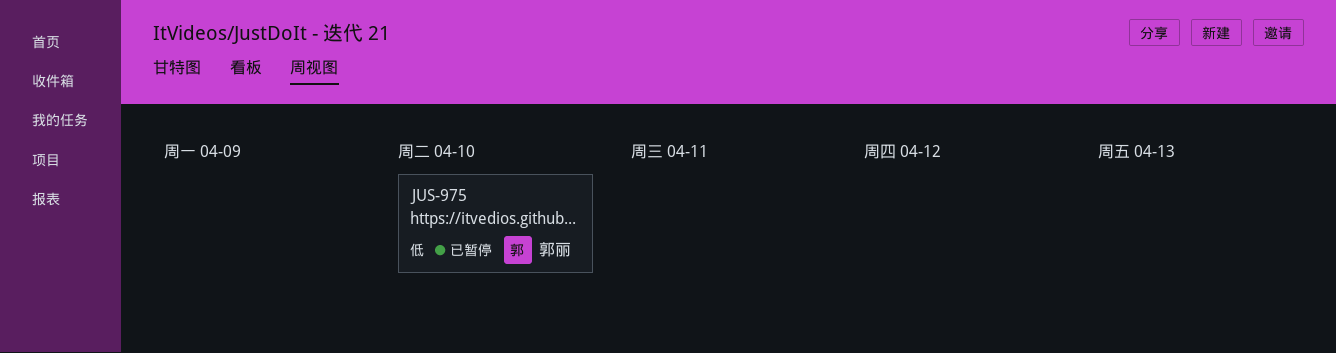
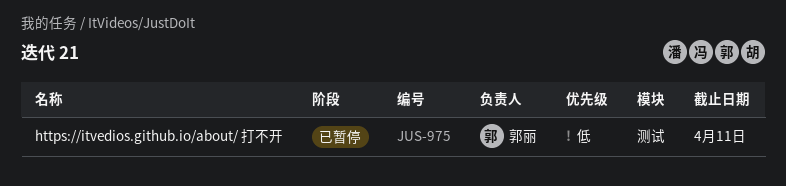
JUS-975, due: Apr 10 -> Apr 11

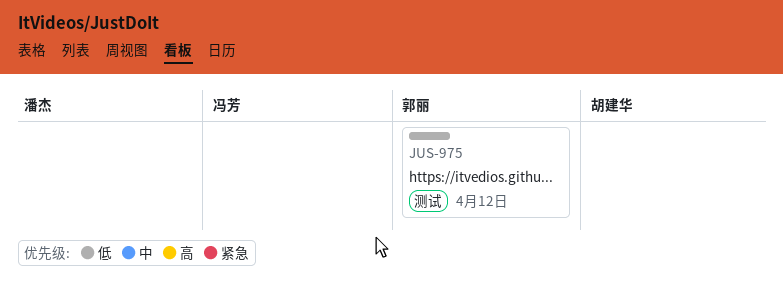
JUS-975, due: Apr 11 -> Apr 12

